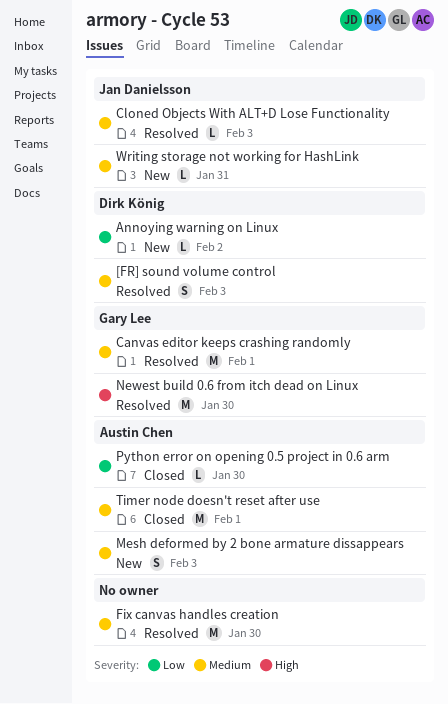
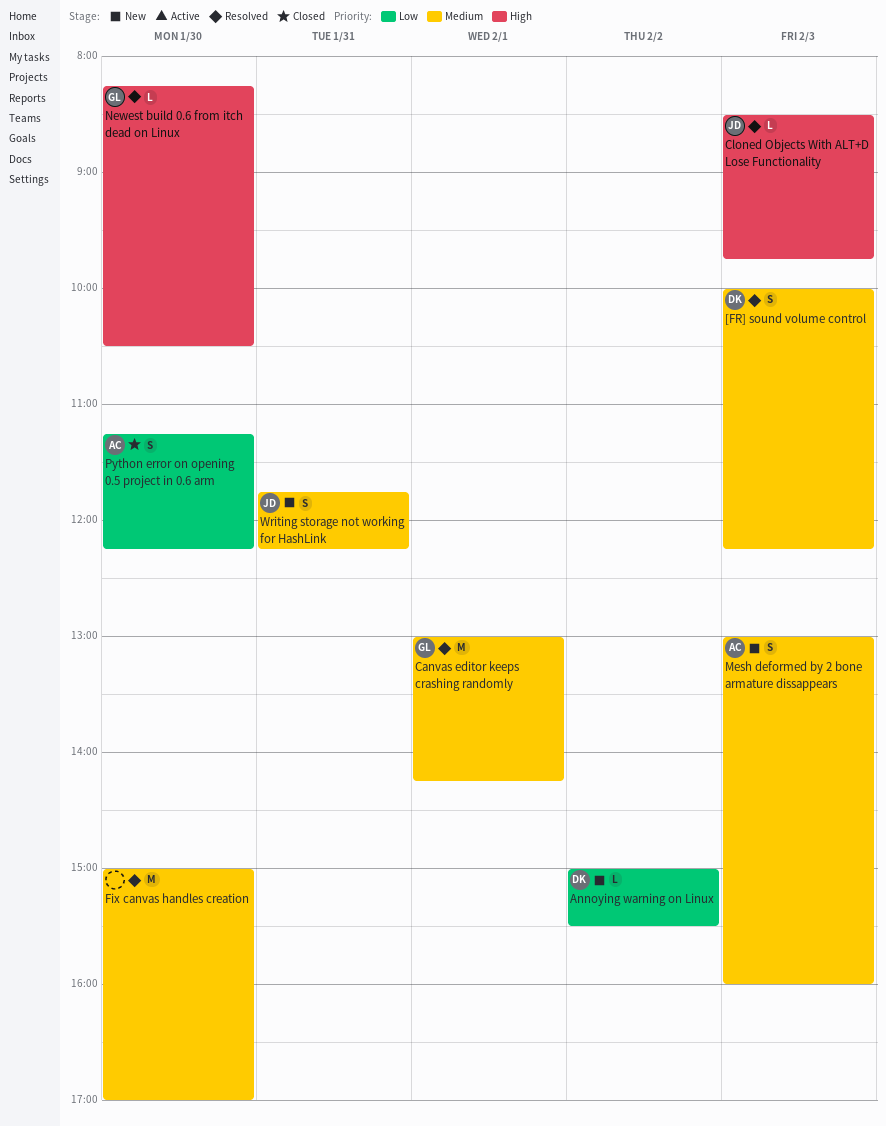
Cloned Objects With ALT+D Lose Functionality, priority: Medium -> High
Newest build 0.6 from itch dead on Linux, estimate: M -> L
Python error on opening 0.5 project in 0.6 arm, estimate: L -> S
Timer node doesn't reset after use: present -> none
Writing storage not working for HashLink, estimate: L -> S

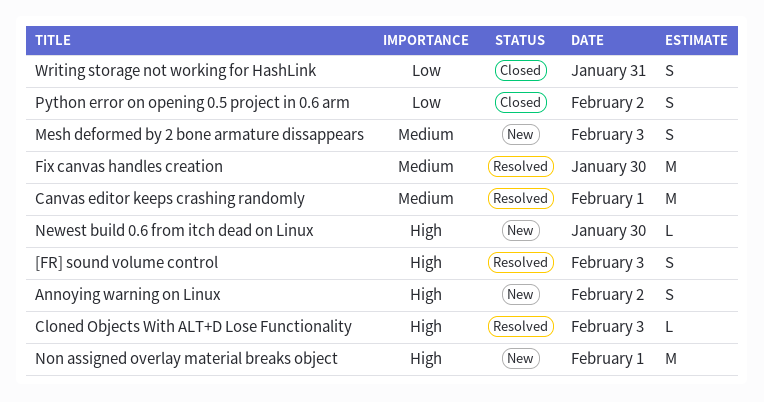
[FR] sound volume control, priority: Medium -> High
Annoying warning on Linux, priority: Low -> High
Annoying warning on Linux, estimate: L -> S
Newest build 0.6 from itch dead on Linux, status: Resolved -> New
Non assigned overlay material breaks object: none -> present
Python error on opening 0.5 project in 0.6 arm, day: Jan 30 -> Feb 2
Writing storage not working for HashLink, status: New -> Closed
Writing storage not working for HashLink, priority: Medium -> Low

